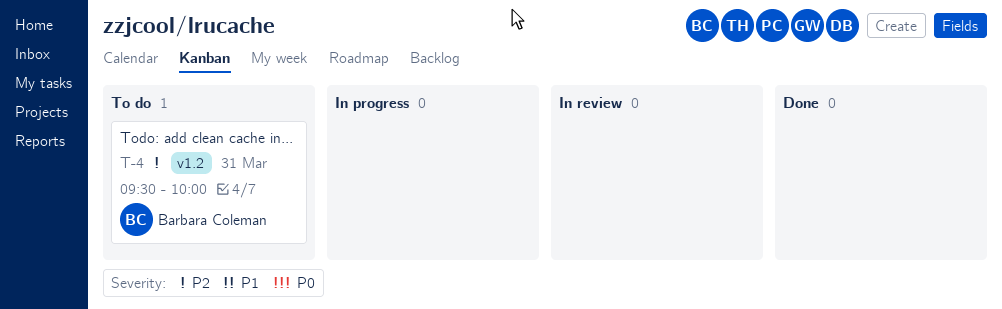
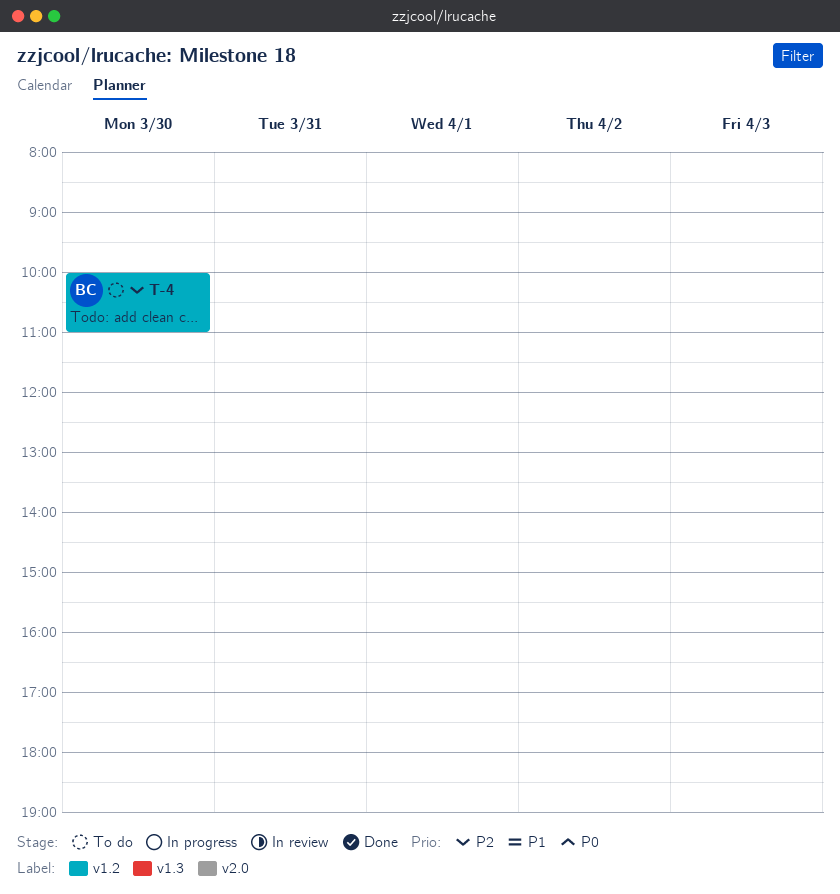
T-4, day: Mar 31 -> Mar 30
T-4, begins: 09:30 -> 10:00
T-4, ends: 10:00 -> 11:00

